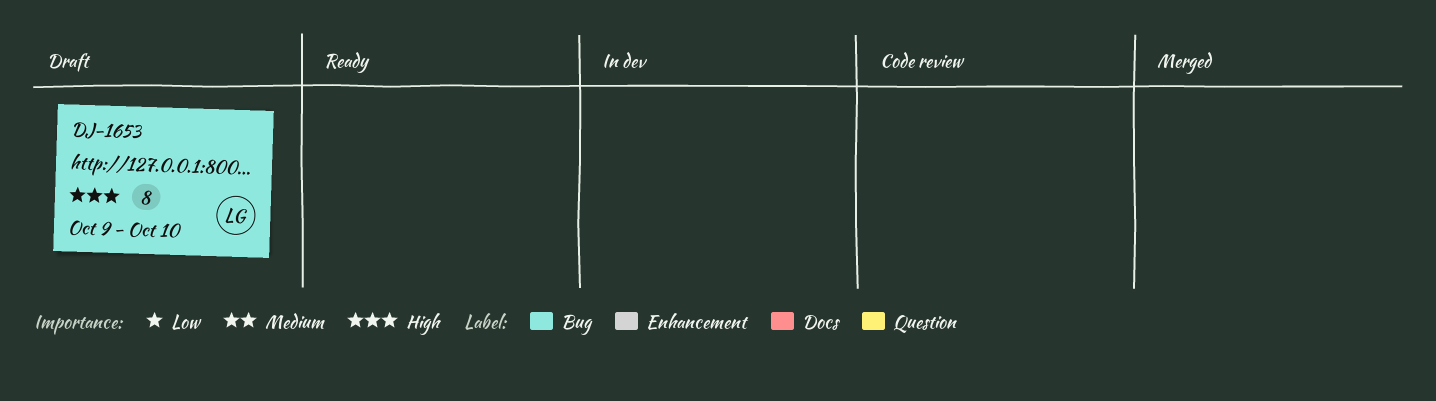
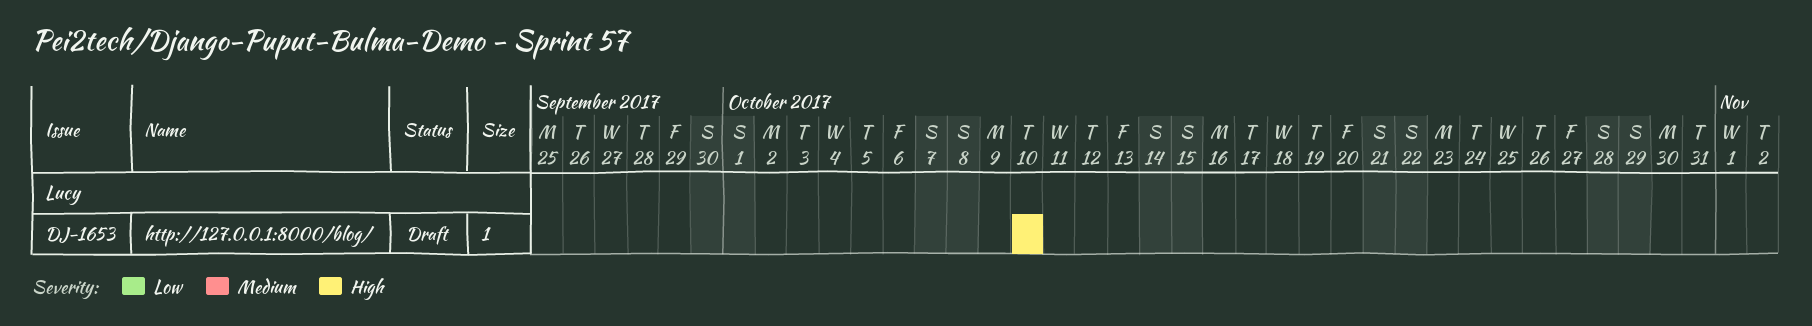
DJ-1653, estimate: 8 -> 1
DJ-1653, start: Oct 9 -> Oct 10

